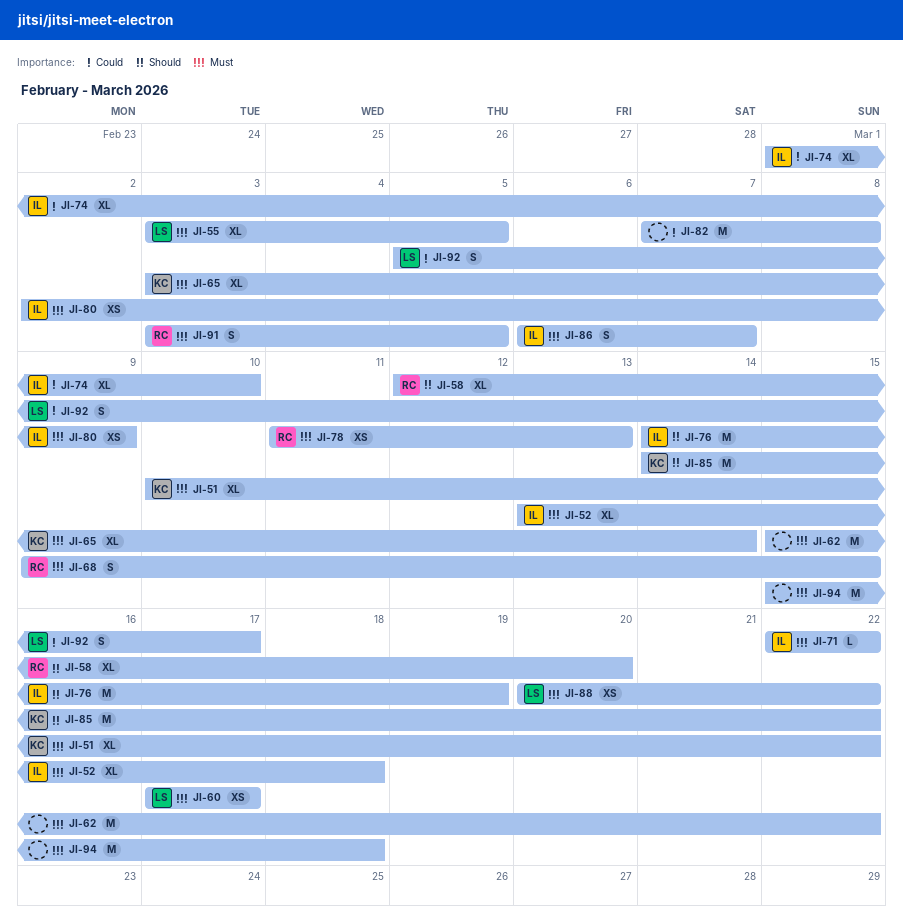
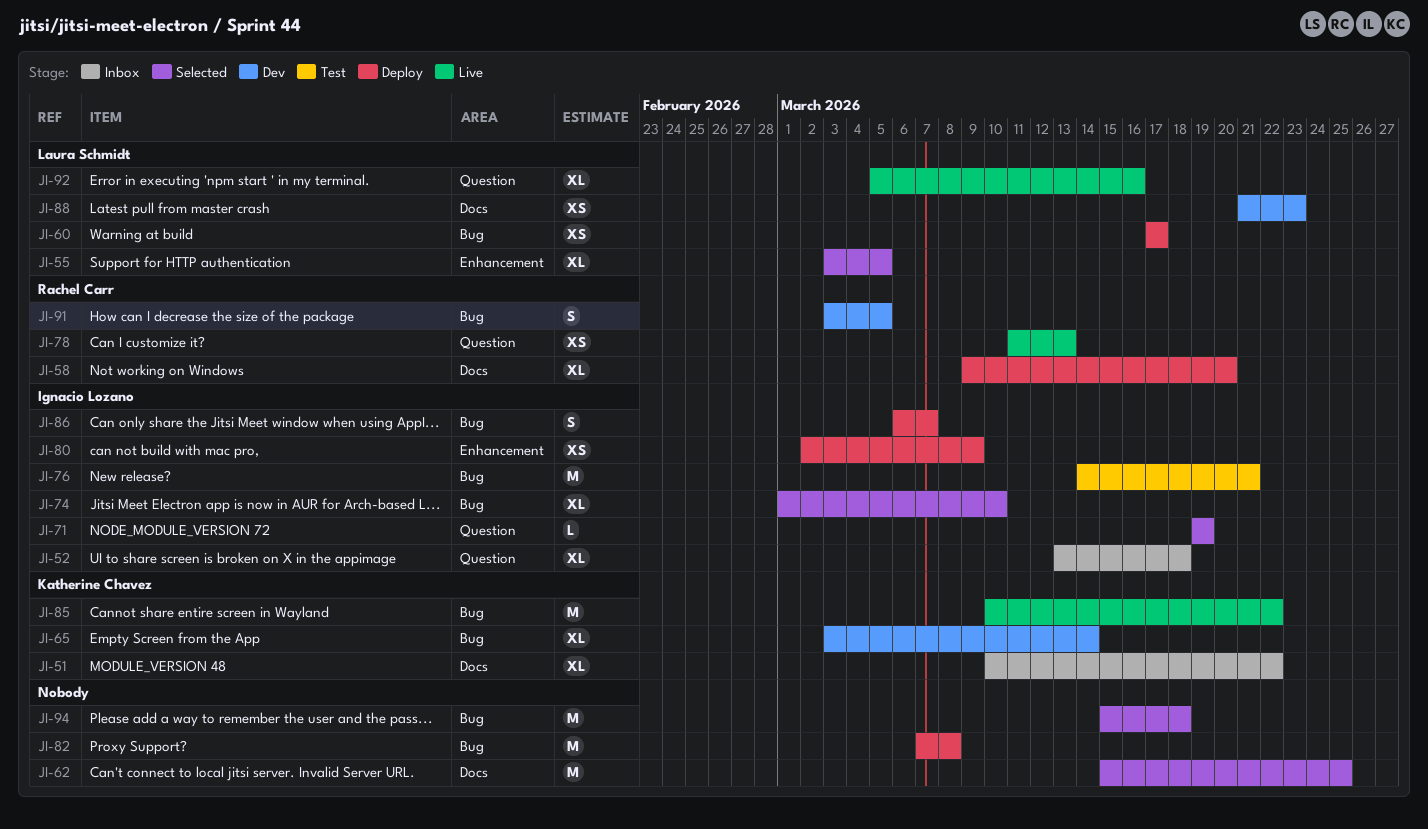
JI-58, start: Mar 12 -> Mar 9
JI-62, due: Mar 22 -> Mar 25
JI-68: present -> none
JI-71, start: Mar 22 -> Mar 19
JI-71, due: Mar 22 -> Mar 19
JI-76, due: Mar 19 -> Mar 21
JI-85, start: Mar 14 -> Mar 10
JI-88, start: Mar 20 -> Mar 21
JI-88, due: Mar 22 -> Mar 23
JI-92, estimate: S -> XL
JI-92, due: Mar 17 -> Mar 16

